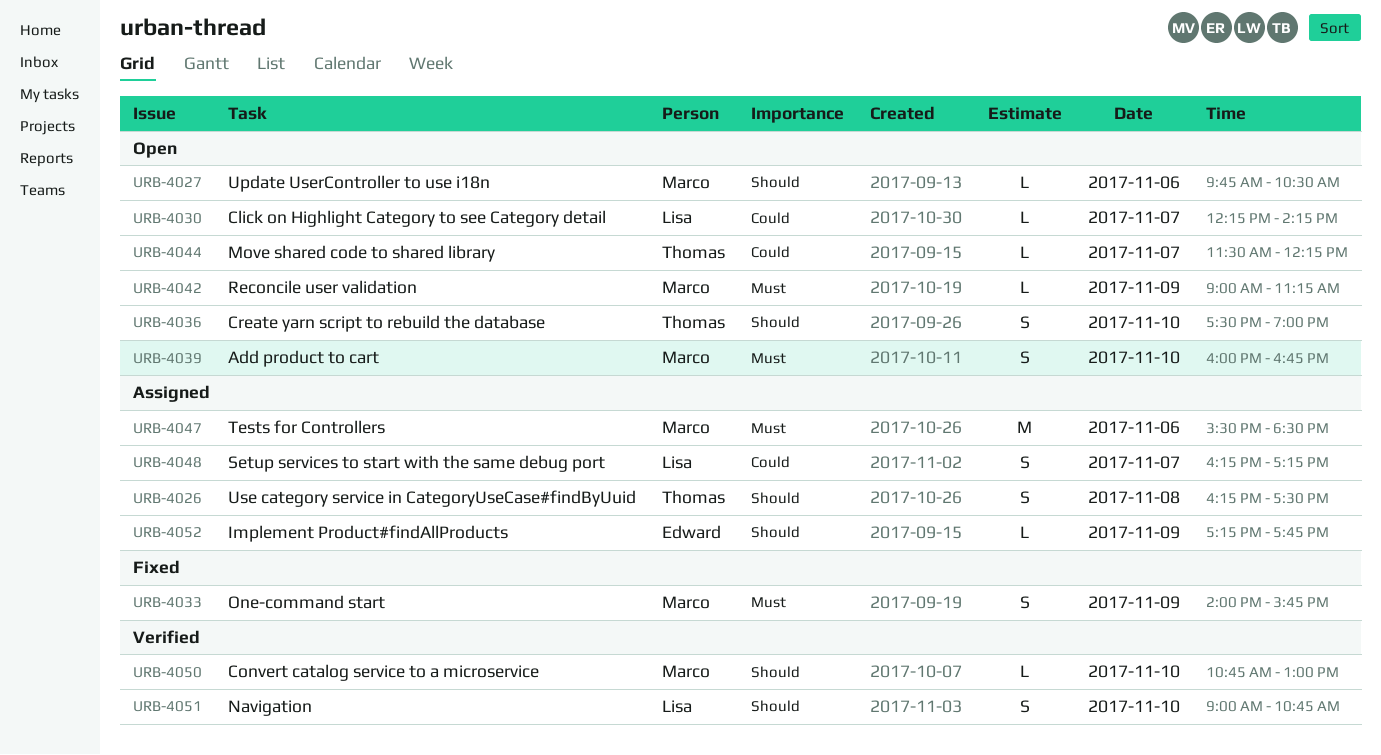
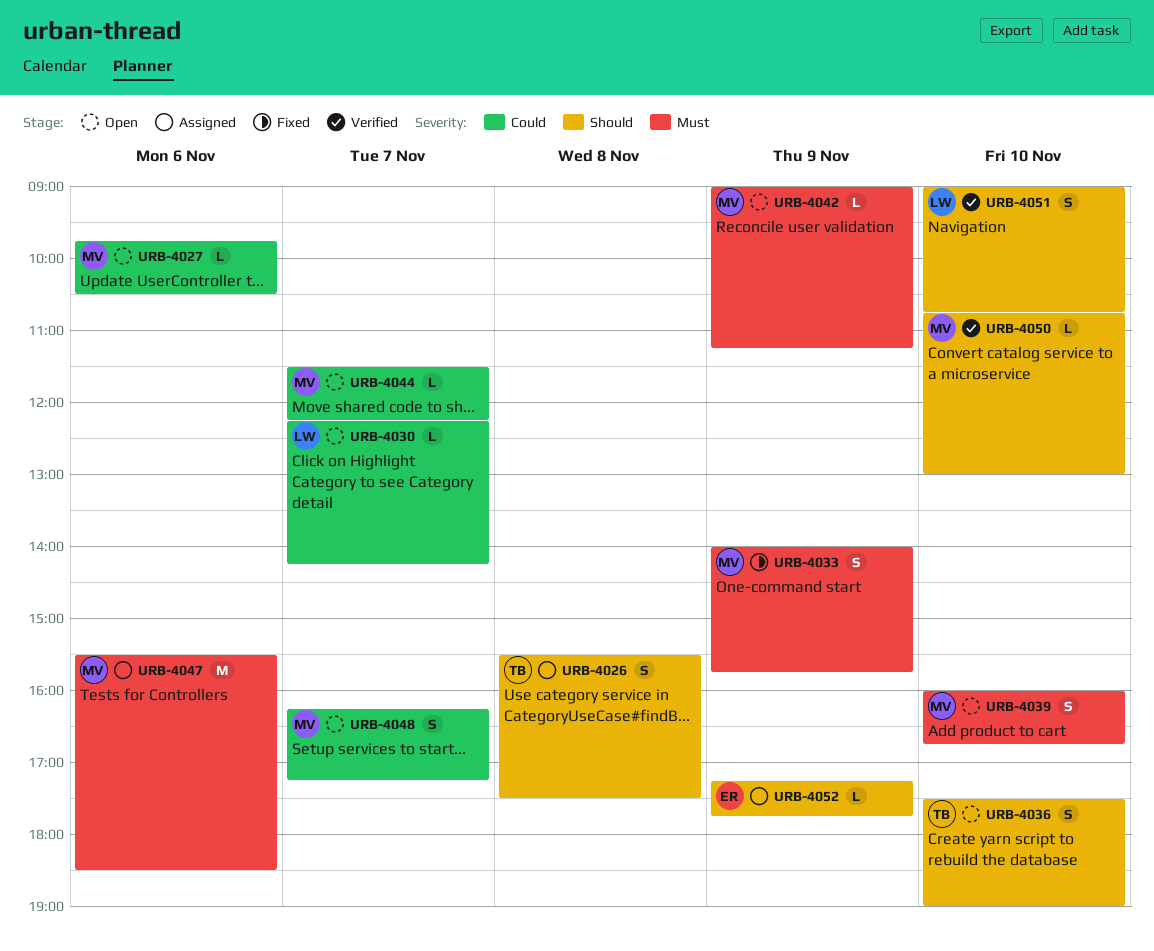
URB-4026, begins: 16:15 -> 15:30
URB-4027, priority: Should -> Could
URB-4044, owner: Thomas -> Marco
URB-4048, status: Assigned -> Open
URB-4048, owner: Lisa -> Marco

